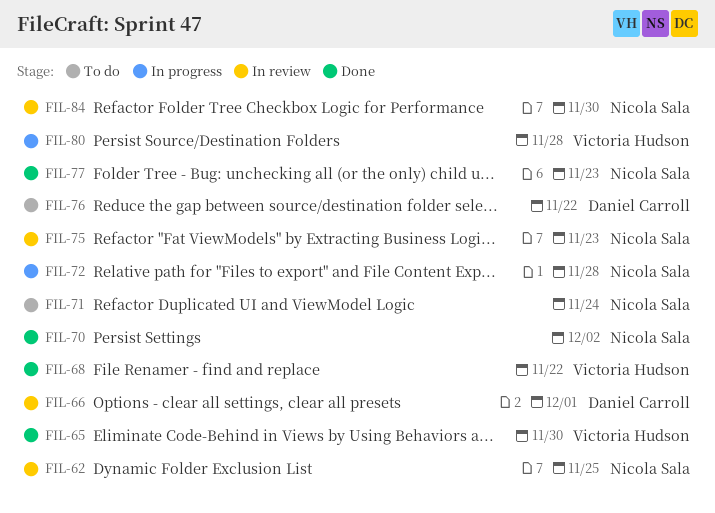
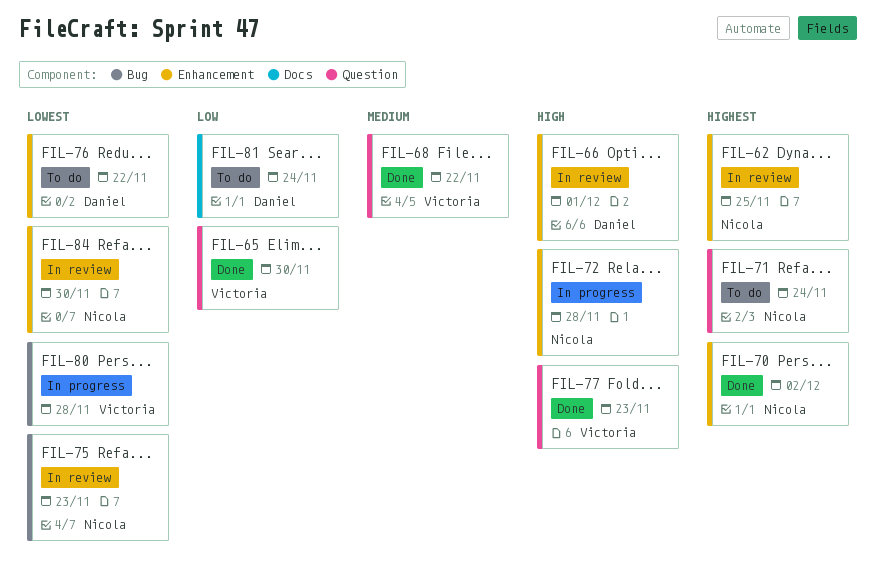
FIL-77, owner: Nicola Sala -> Victoria Hudson
FIL-81: none -> present

